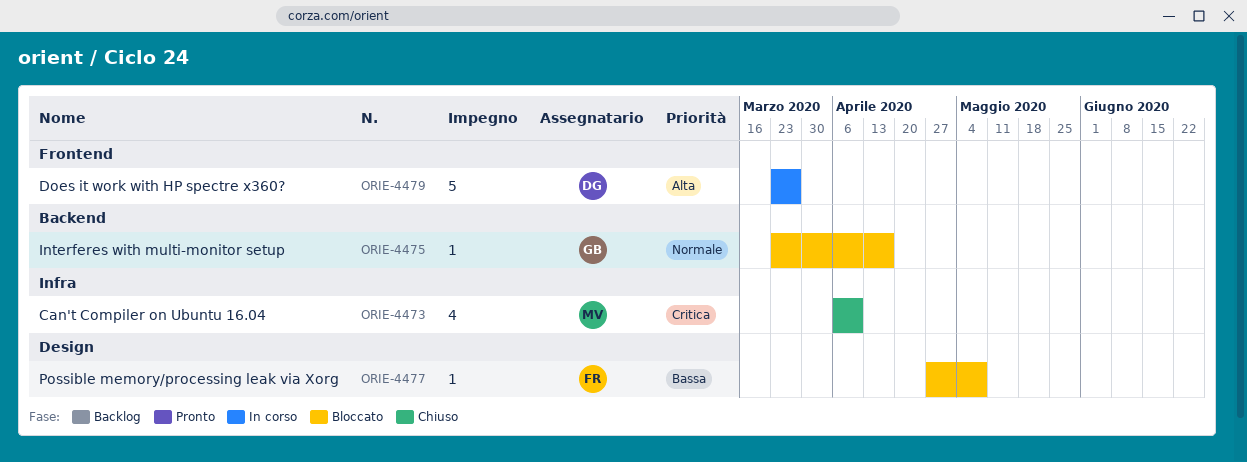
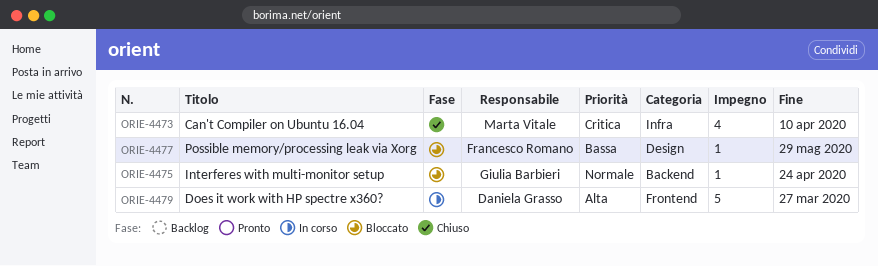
ORIE-4475, due: Apr 17 -> Apr 24
ORIE-4477, due: May 8 -> May 29

